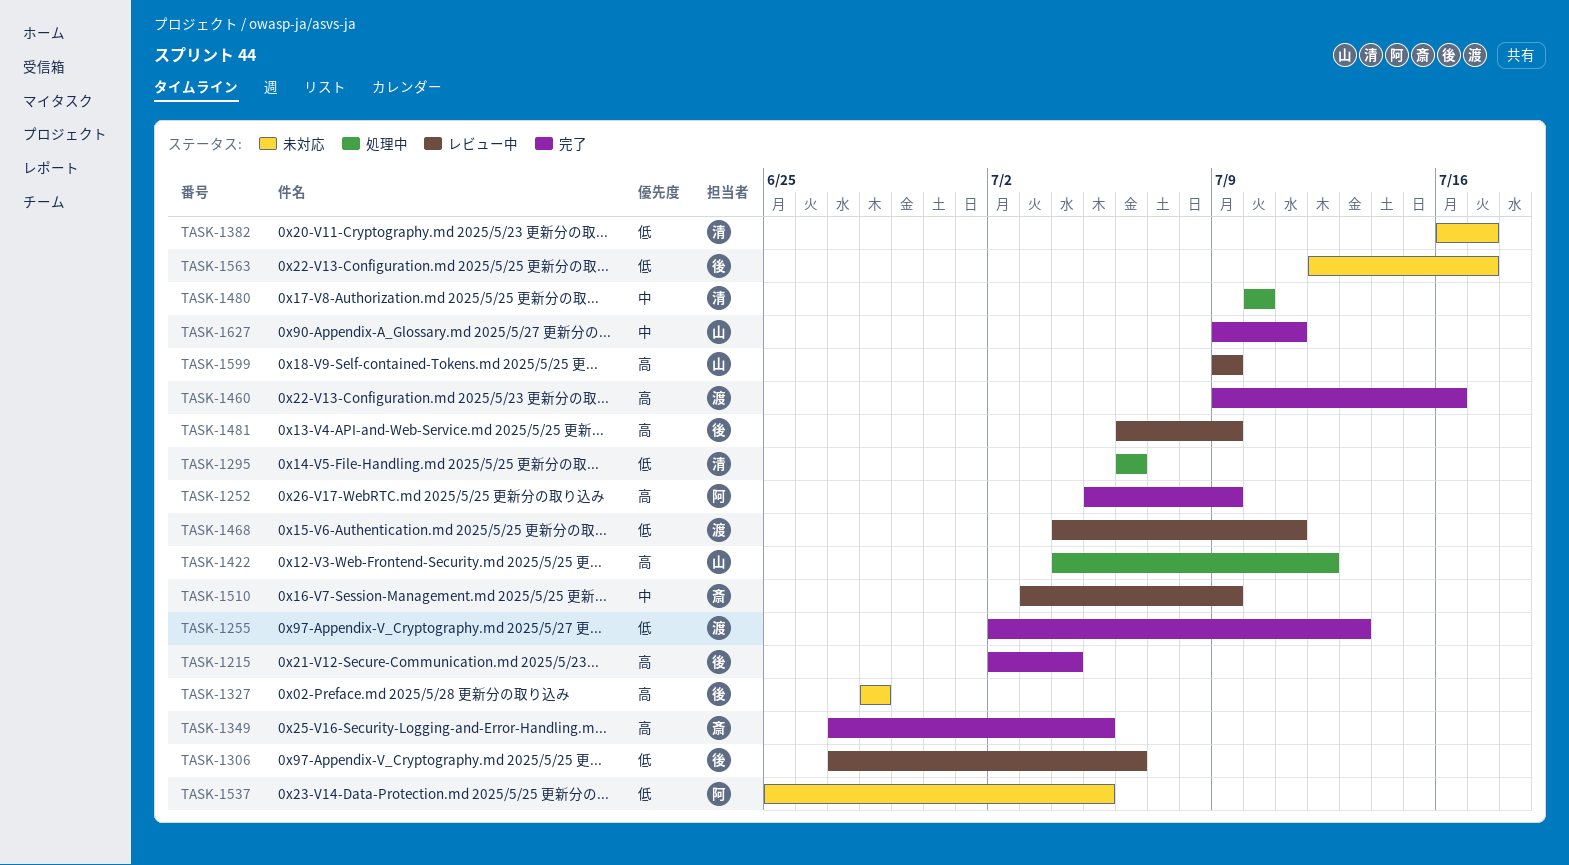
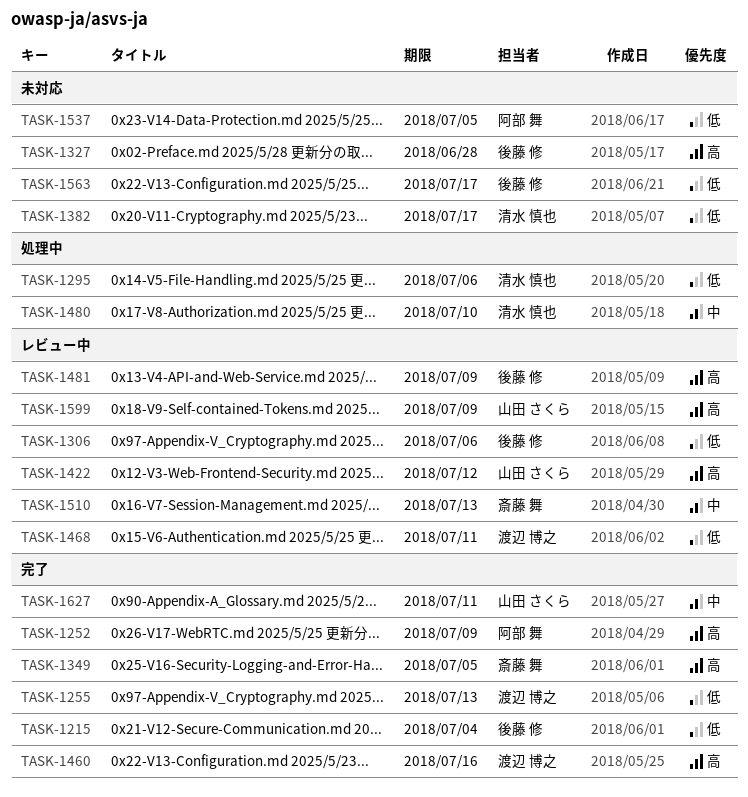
TASK-1215, priority: 高 -> 低
TASK-1422, status: 処理中 -> レビュー中
TASK-1510, due: Jul 9 -> Jul 13

